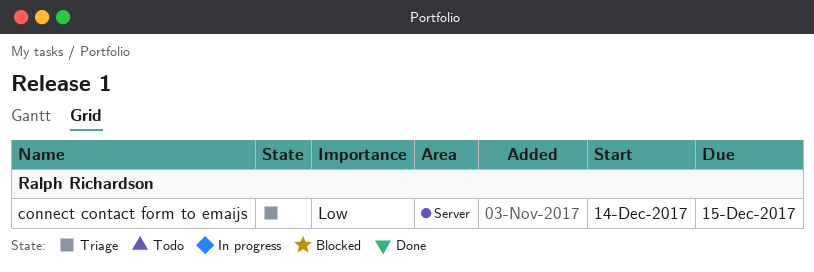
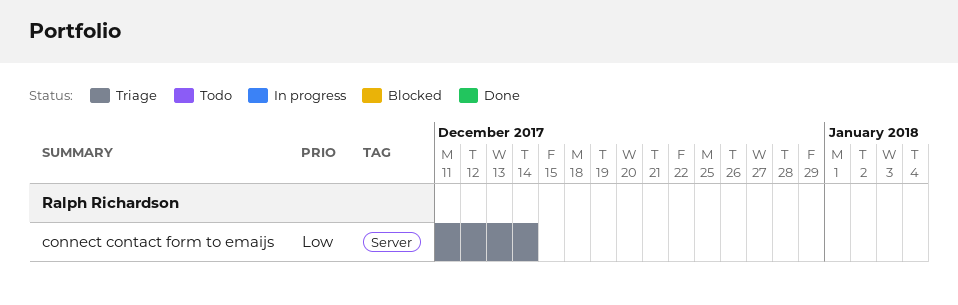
connect contact form to emaijs, start: Dec 14 -> Dec 11
connect contact form to emaijs, due: Dec 15 -> Dec 14

